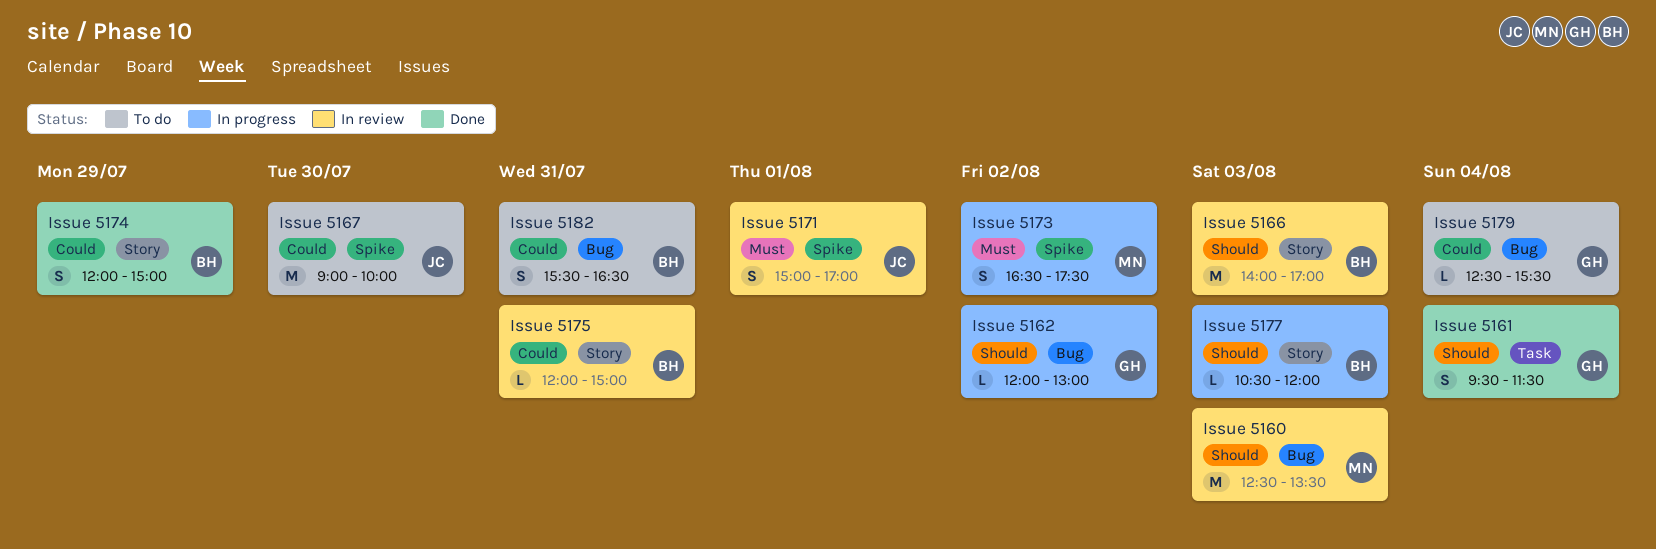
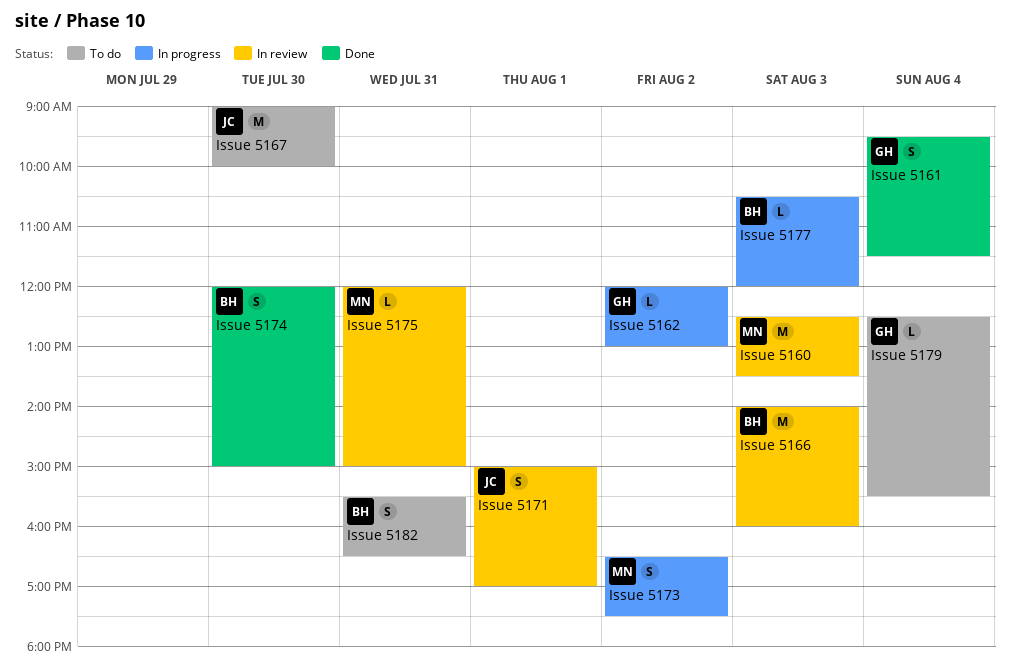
Issue 5166, ends: 17:00 -> 16:00
Issue 5174, day: Jul 29 -> Jul 30
Issue 5175, owner: BH -> MN

